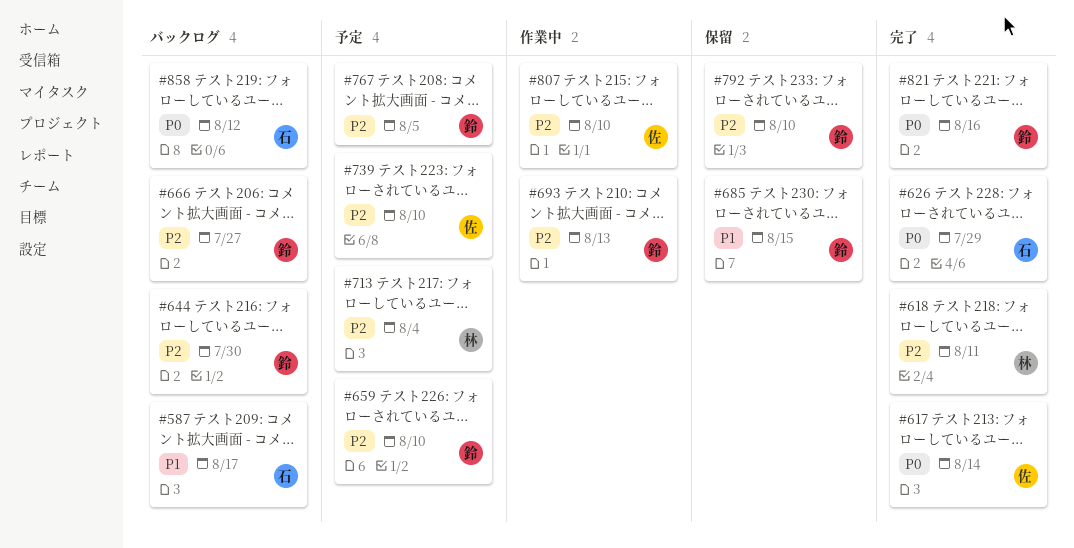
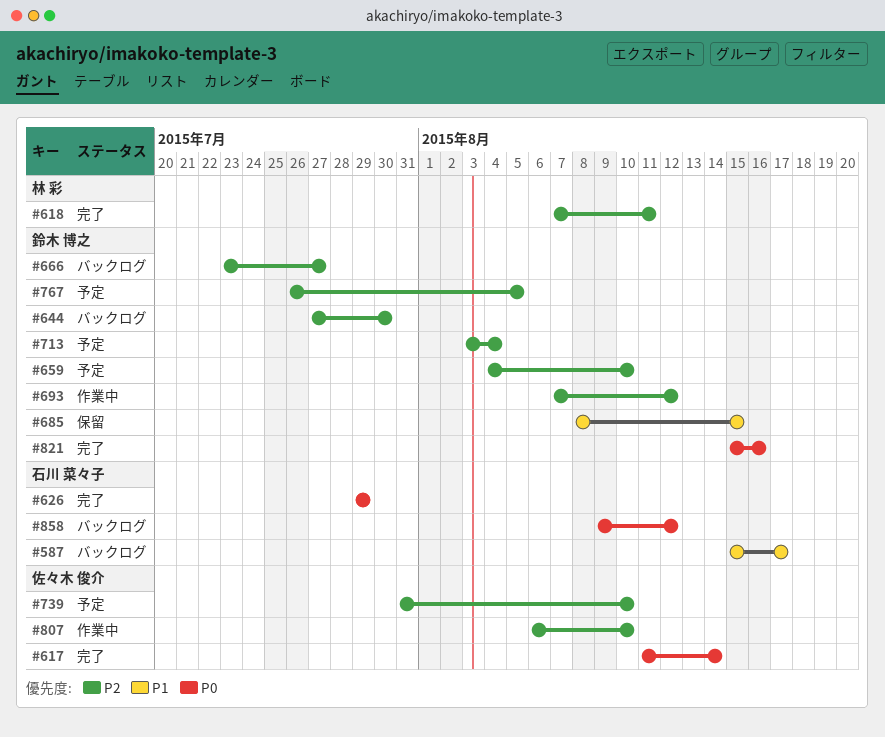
#693, due: Aug 13 -> Aug 12
#713, owner: 林 彩 -> 鈴木 博之
#792: present -> none

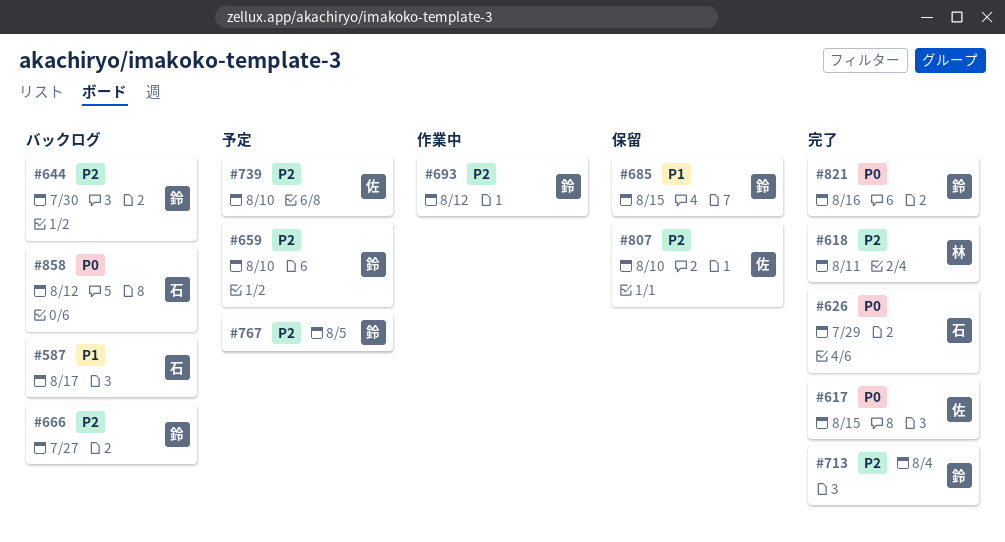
#617, due: Aug 14 -> Aug 15
#713, status: 予定 -> 完了
#807, status: 作業中 -> 保留

